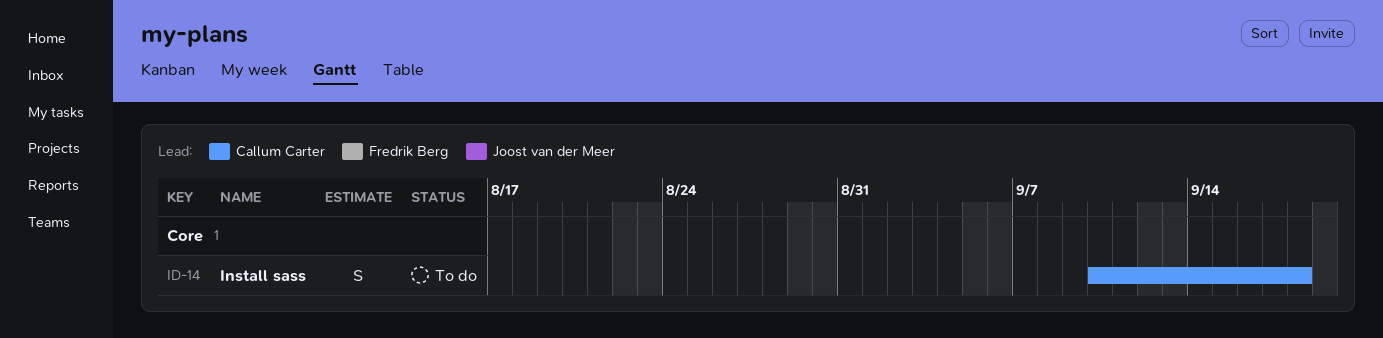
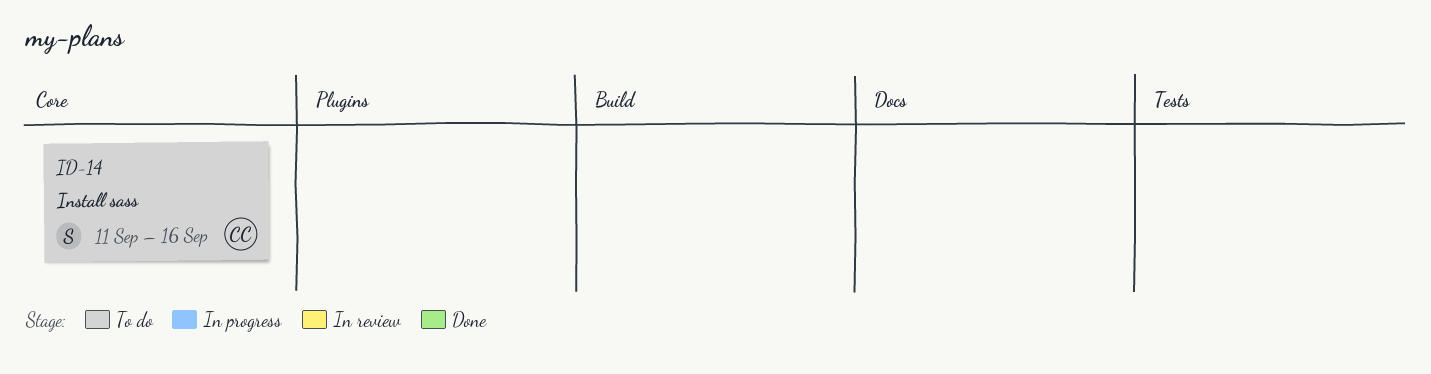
ID-14, start: Sep 10 -> Sep 11
ID-14, due: Sep 18 -> Sep 16

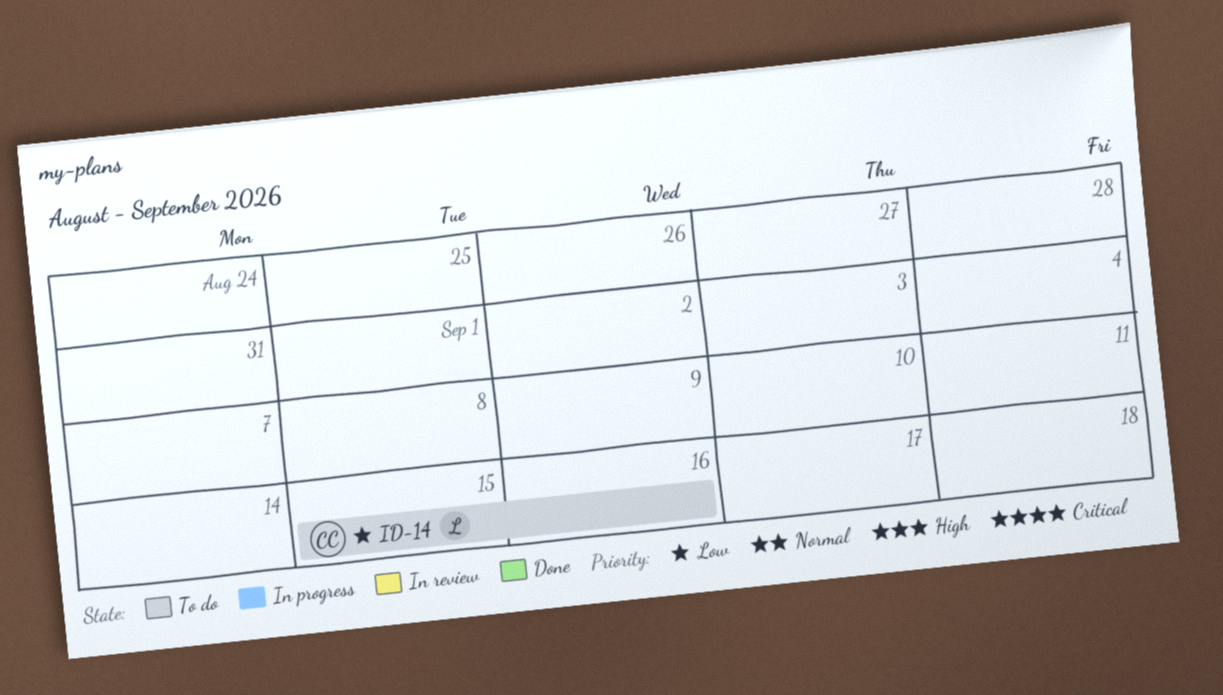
ID-14, estimate: S -> L
ID-14, start: Sep 11 -> Sep 15

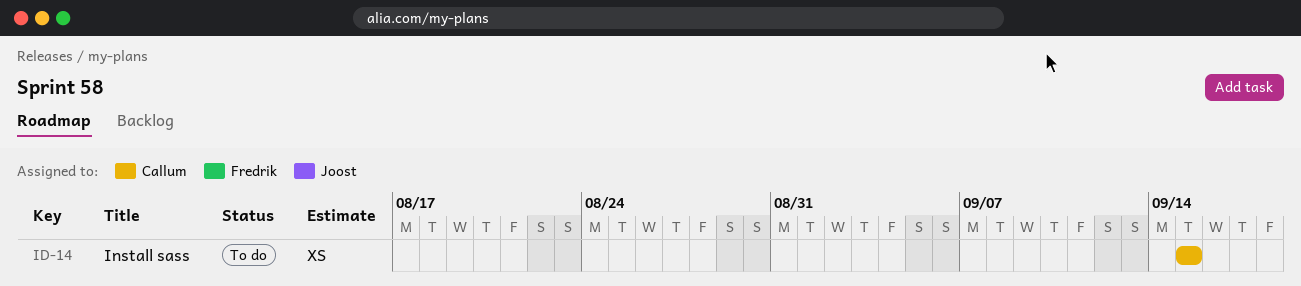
ID-14, estimate: L -> XS
ID-14, due: Sep 16 -> Sep 15

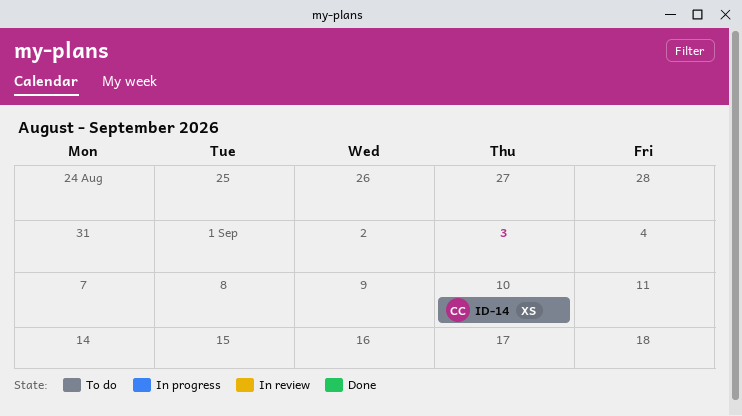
ID-14, start: Sep 15 -> Sep 10
ID-14, due: Sep 15 -> Sep 10

